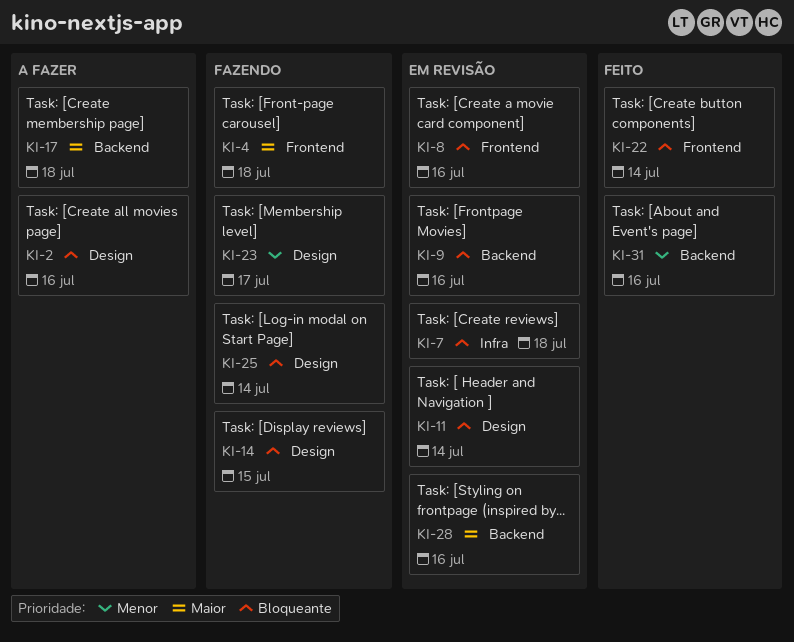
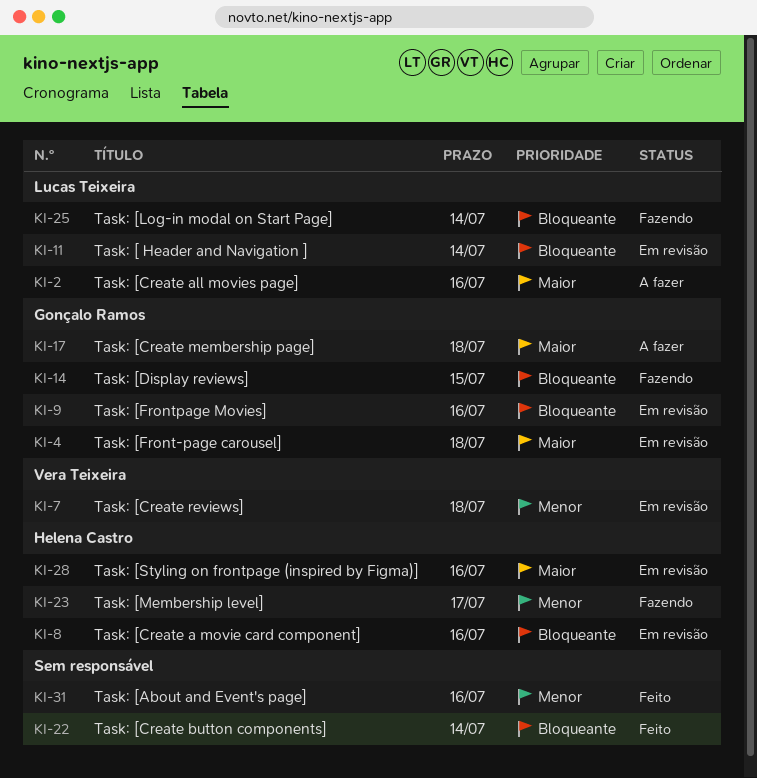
KI-2, priority: Bloqueante -> Maior
KI-4, status: Fazendo -> Em revisão
KI-7, priority: Bloqueante -> Menor

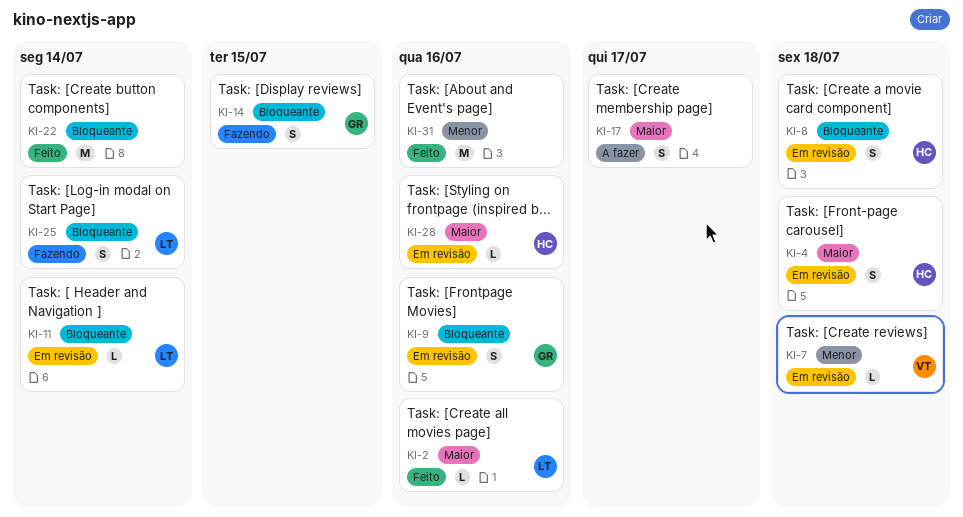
KI-2, status: A fazer -> Feito
KI-4, owner: Gonçalo Ramos -> Helena Castro
KI-8, due: Jul 16 -> Jul 18
KI-17, owner: Gonçalo Ramos -> none
KI-17, due: Jul 18 -> Jul 17
KI-23: present -> none

